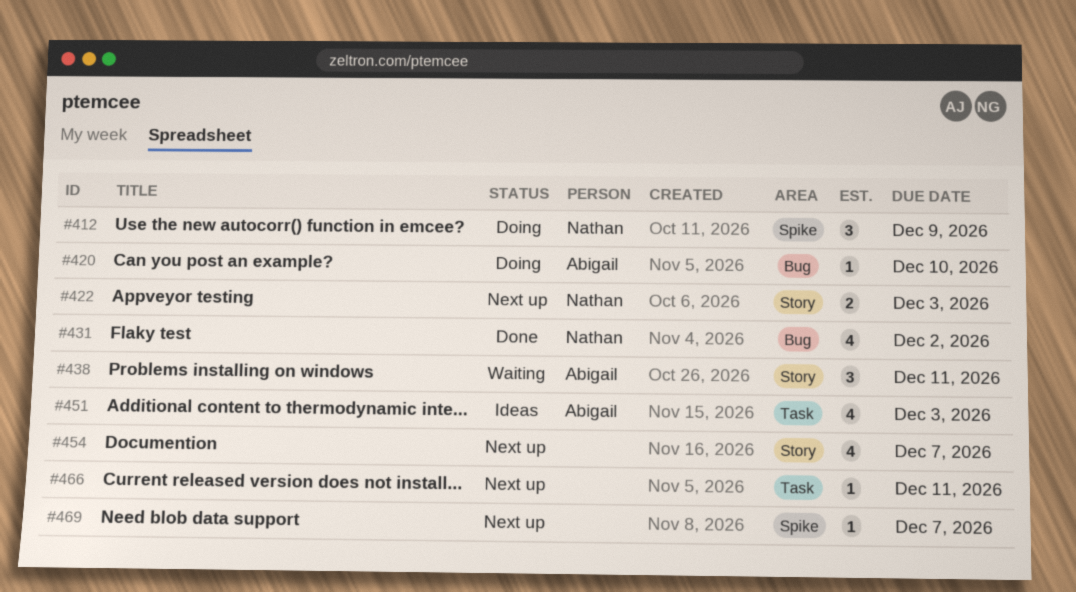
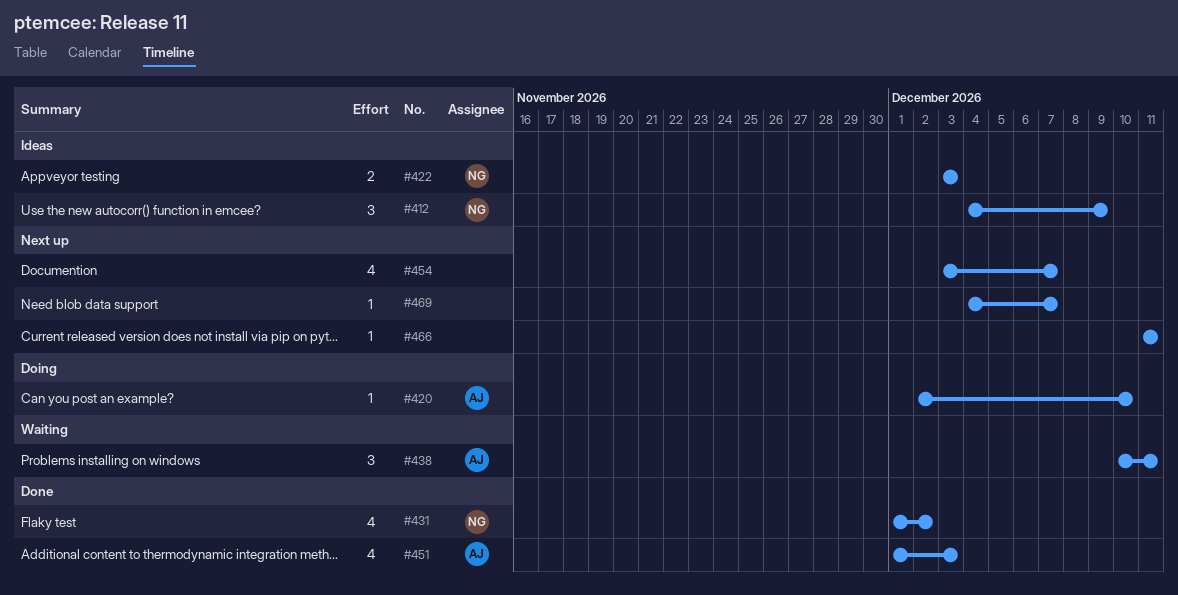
#412, status: Doing -> Ideas
#422, status: Next up -> Ideas
#451, status: Ideas -> Done

